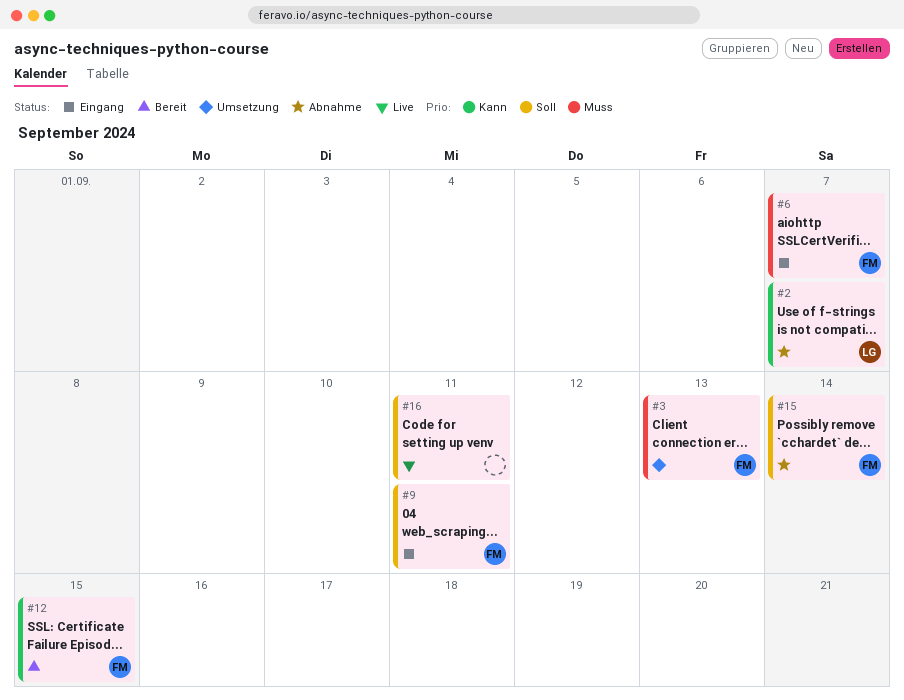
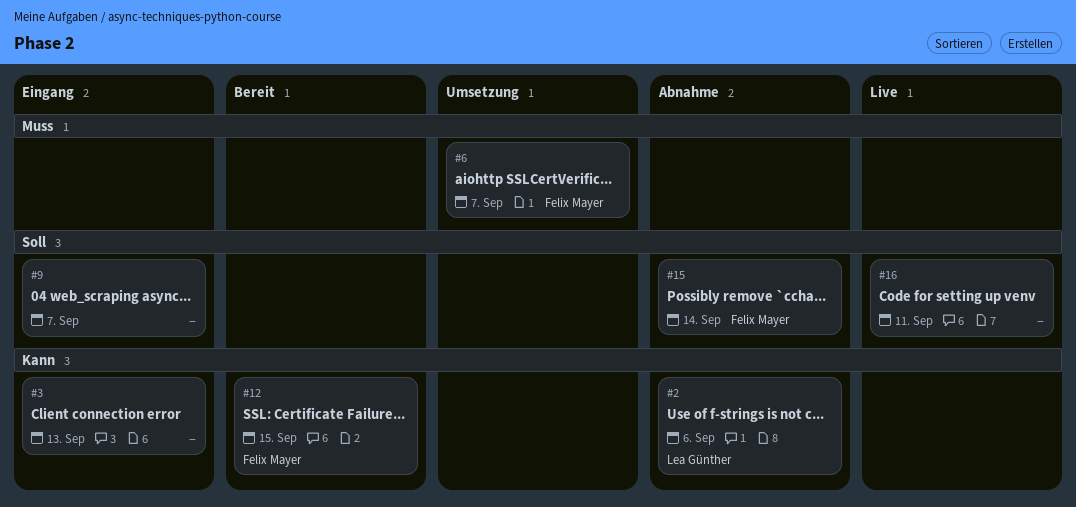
#2, due: Sep 7 -> Sep 6
#3, status: Umsetzung -> Eingang
#3, owner: Felix Mayer -> none
#3, priority: Muss -> Kann
#6, status: Eingang -> Umsetzung
#9, owner: Felix Mayer -> none
#9, due: Sep 11 -> Sep 7

